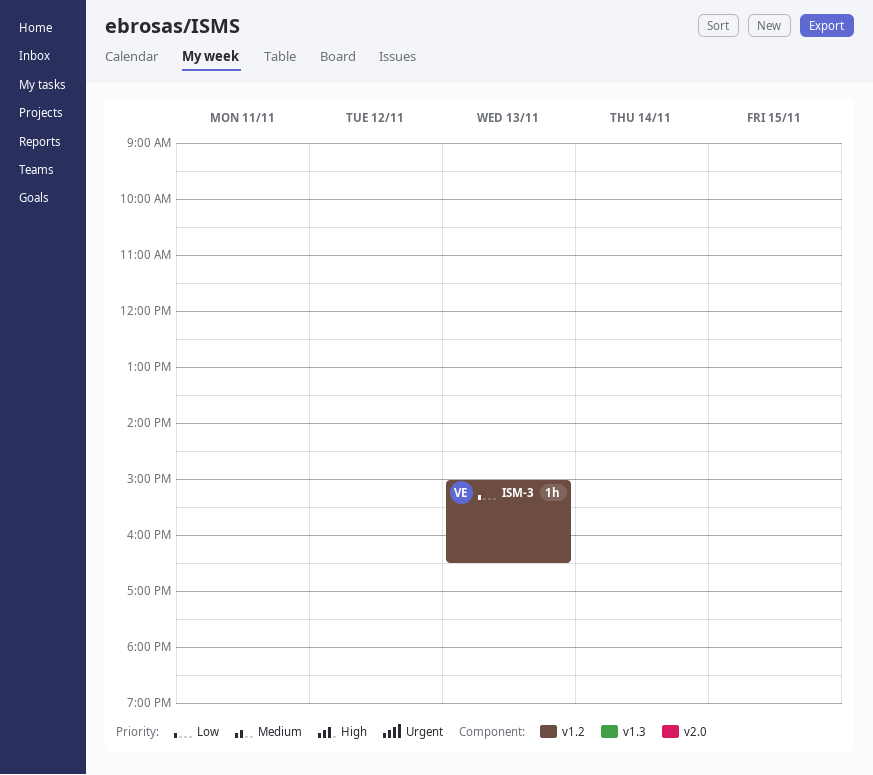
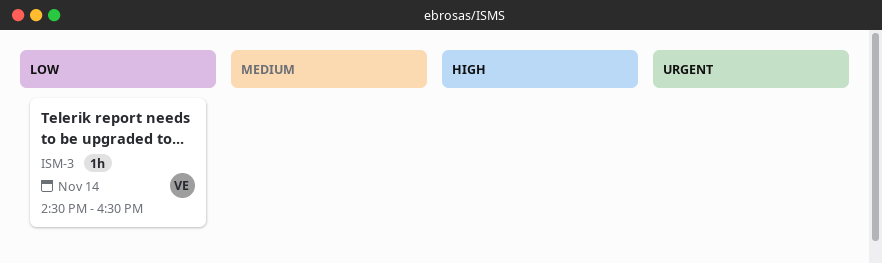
ISM-3, day: Nov 13 -> Nov 14
ISM-3, begins: 15:00 -> 14:30

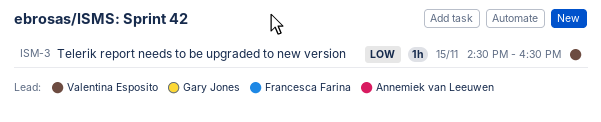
ISM-3, day: Nov 14 -> Nov 15

